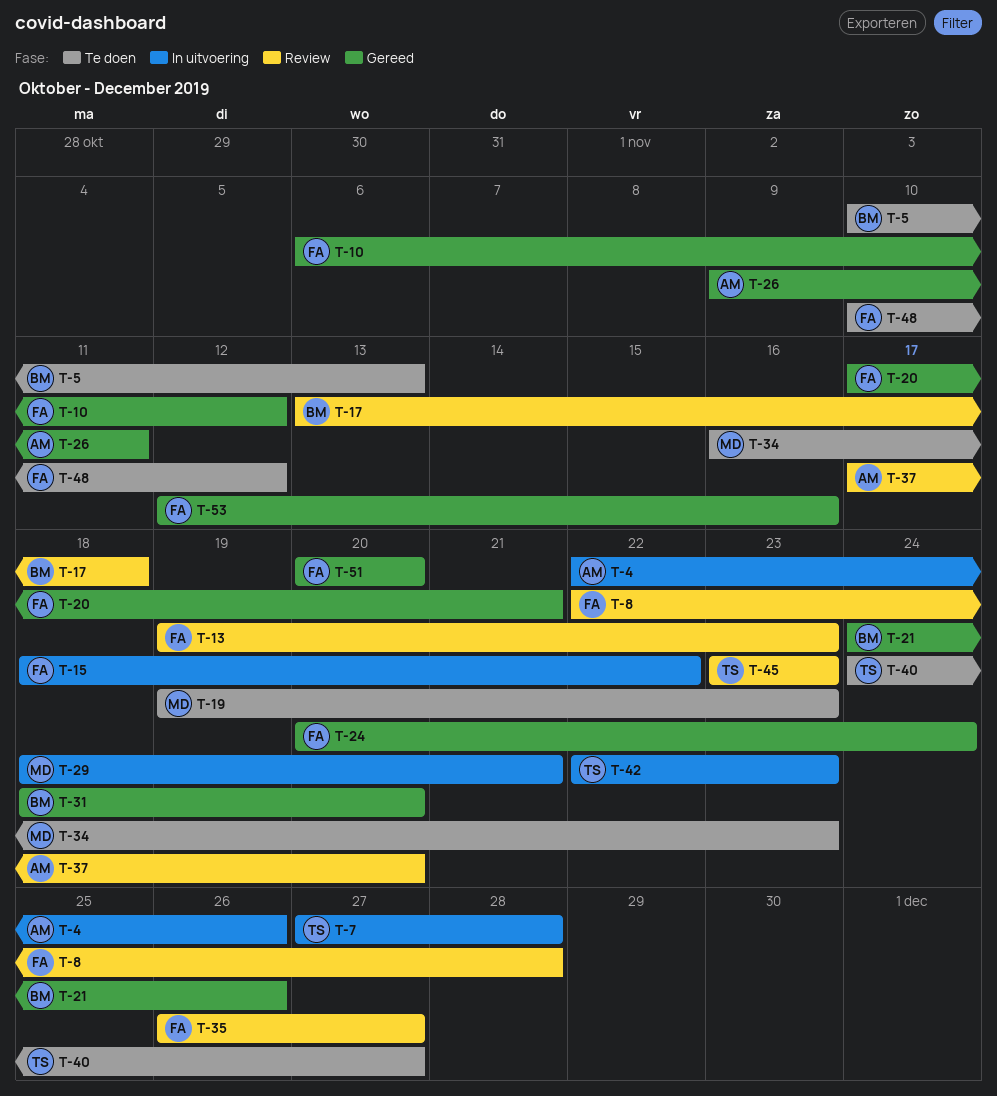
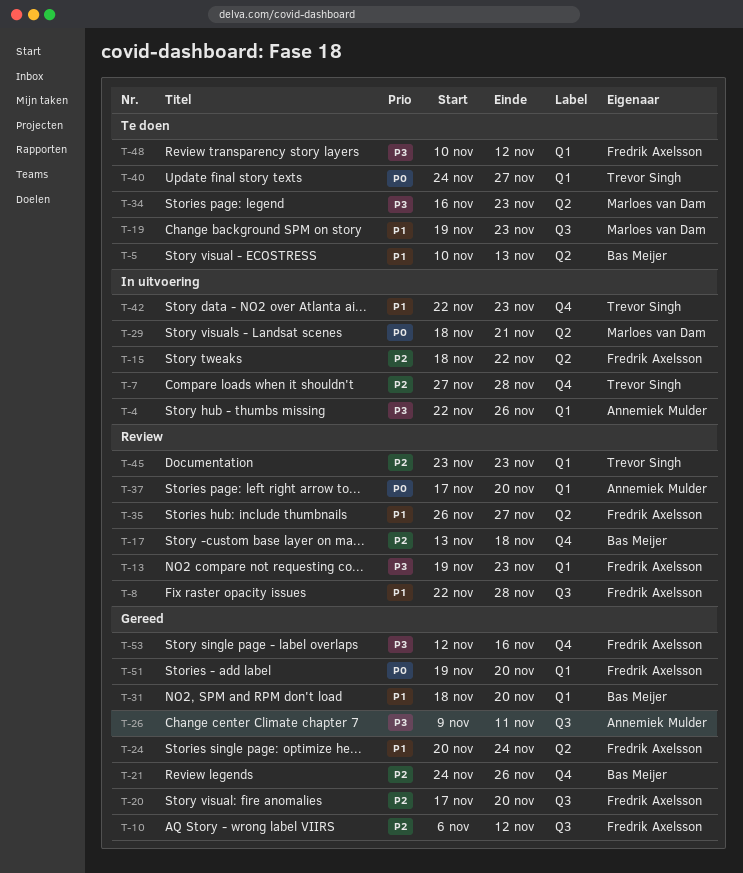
T-20, due: Nov 21 -> Nov 20
T-51, start: Nov 20 -> Nov 19

